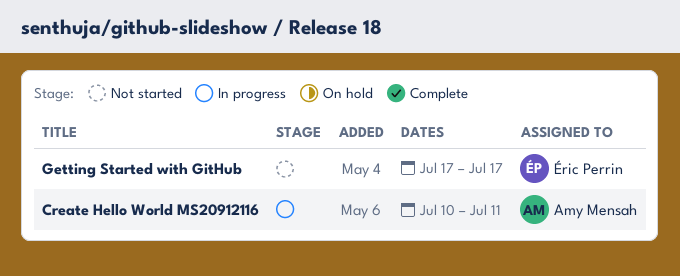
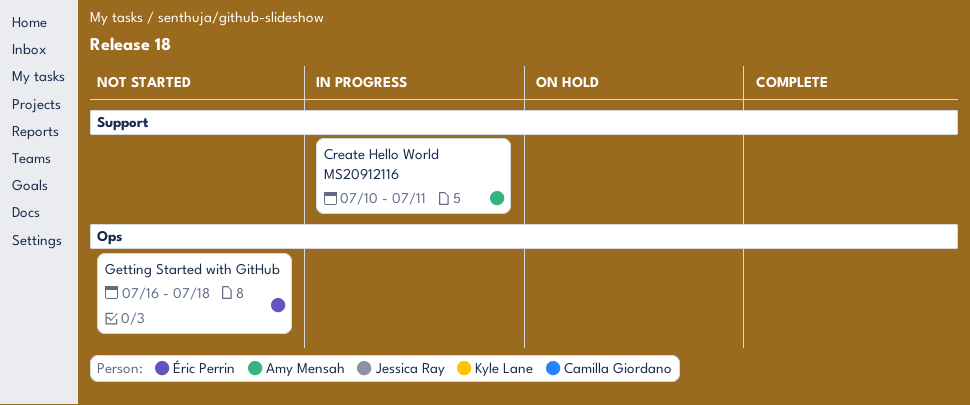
Getting Started with GitHub, start: Jul 17 -> Jul 16
Getting Started with GitHub, due: Jul 17 -> Jul 18

